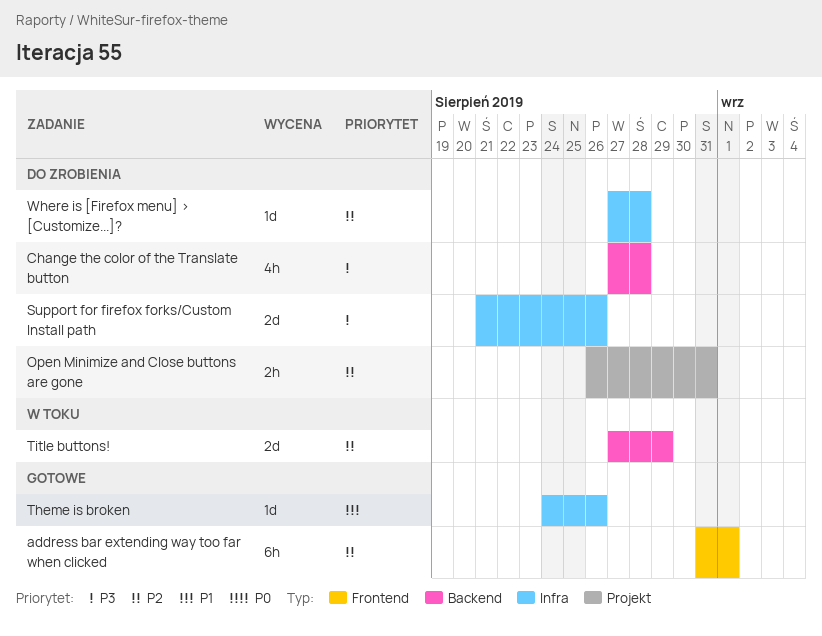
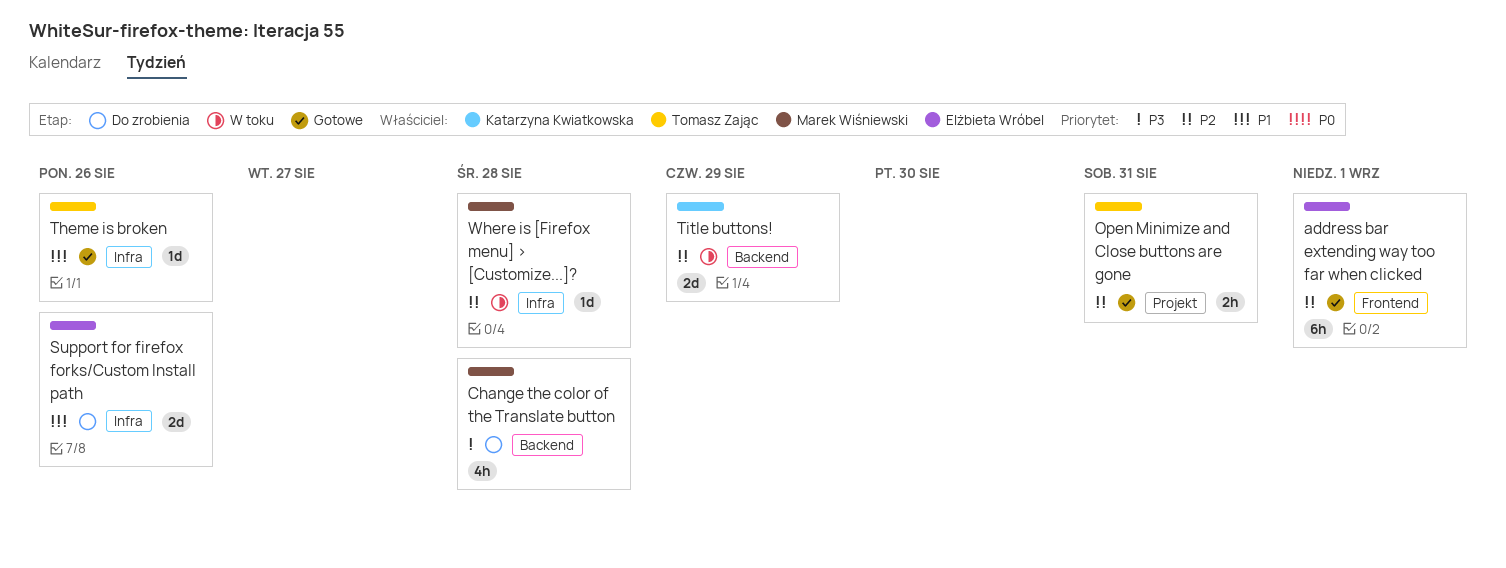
Open Minimize and Close buttons are gone, status: Do zrobienia -> Gotowe
Support for firefox forks/Custom Install path, priority: P3 -> P1
Where is [Firefox menu] > [Customize...]?, status: Do zrobienia -> W toku

